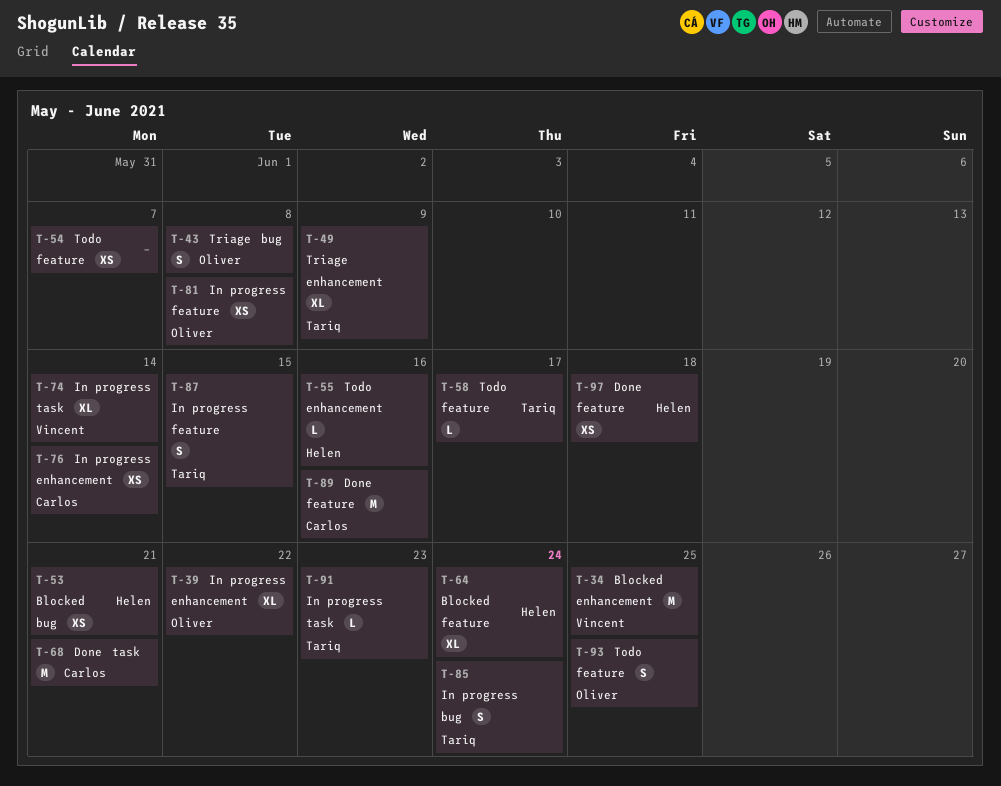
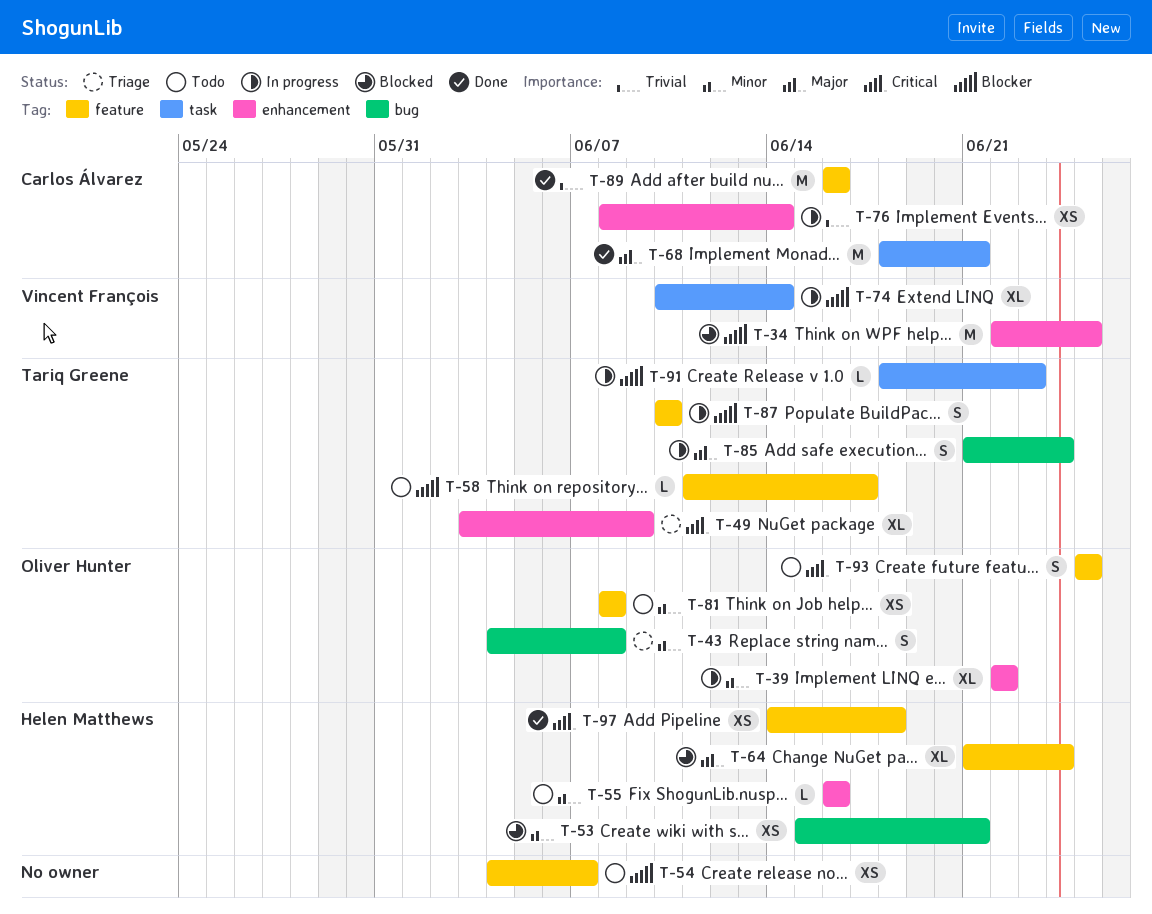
T-81, status: In progress -> Todo
T-87, due: Jun 15 -> Jun 10

